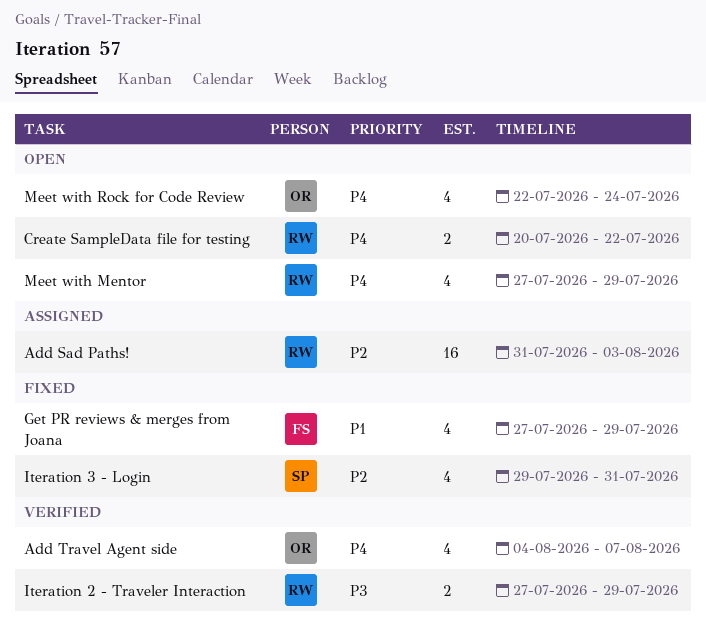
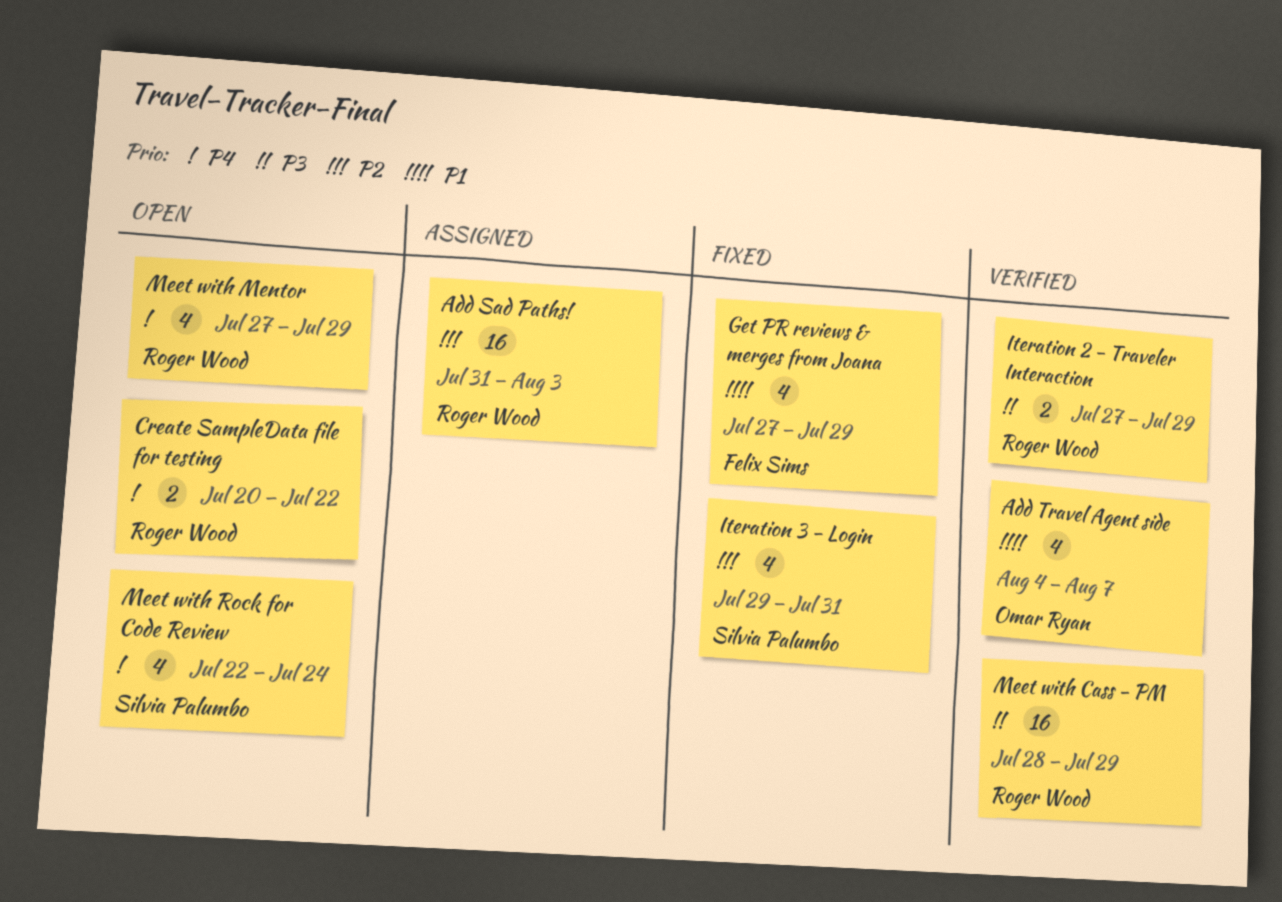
Add Travel Agent side, priority: P4 -> P1
Meet with Cass - PM: none -> present
Meet with Rock for Code Review, owner: Omar Ryan -> Silvia Palumbo

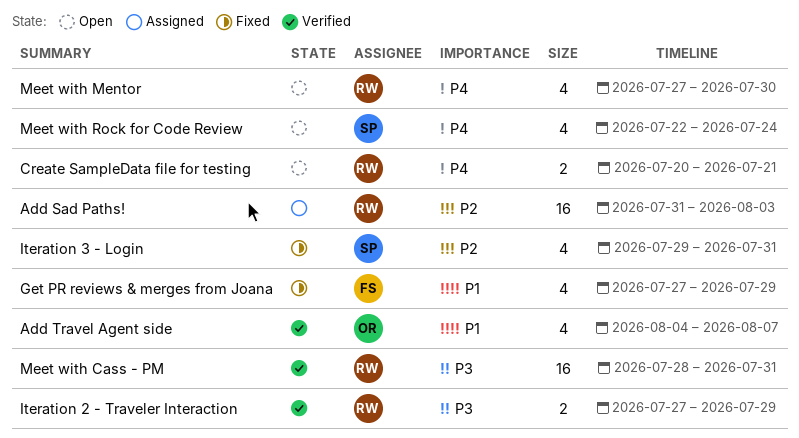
Create SampleData file for testing, due: Jul 22 -> Jul 21
Meet with Cass - PM, due: Jul 29 -> Jul 31
Meet with Mentor, due: Jul 29 -> Jul 30

